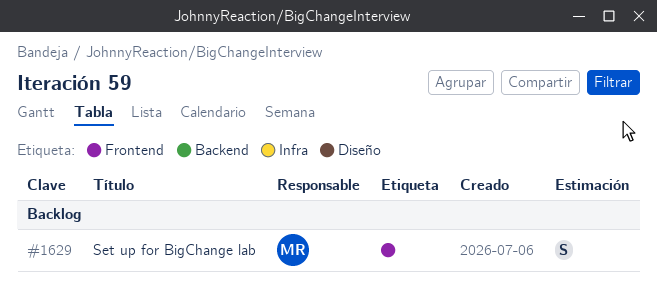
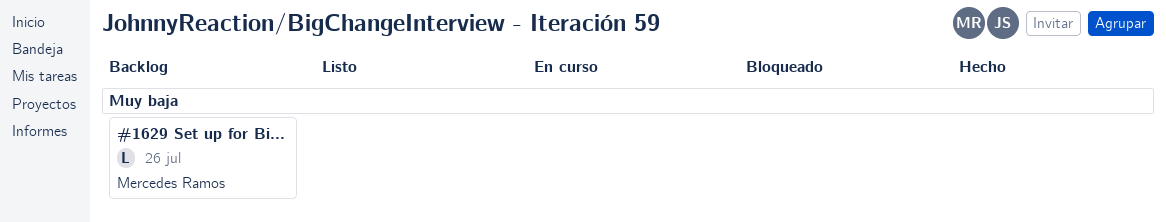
#1629, estimate: S -> L

